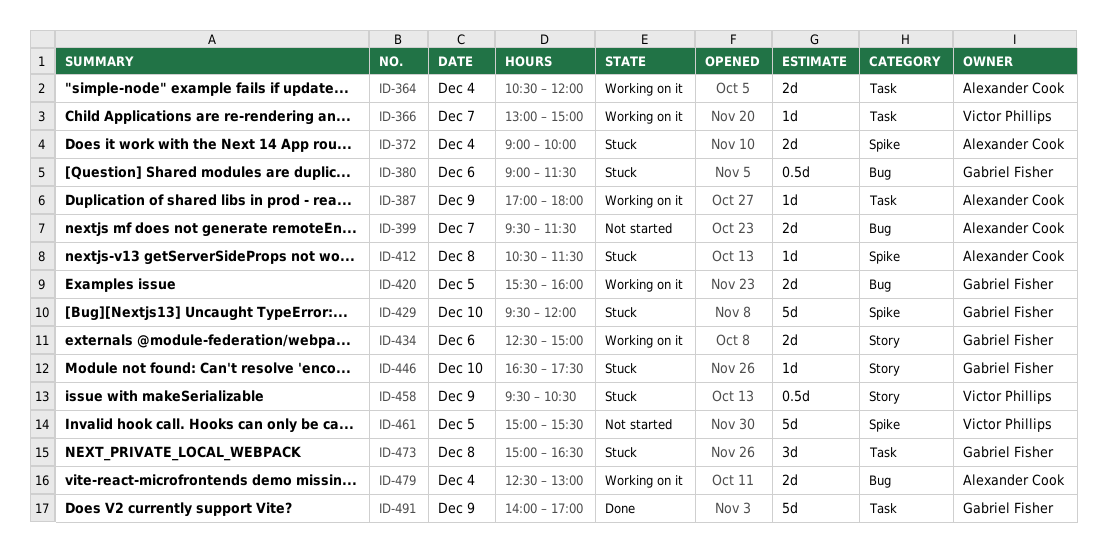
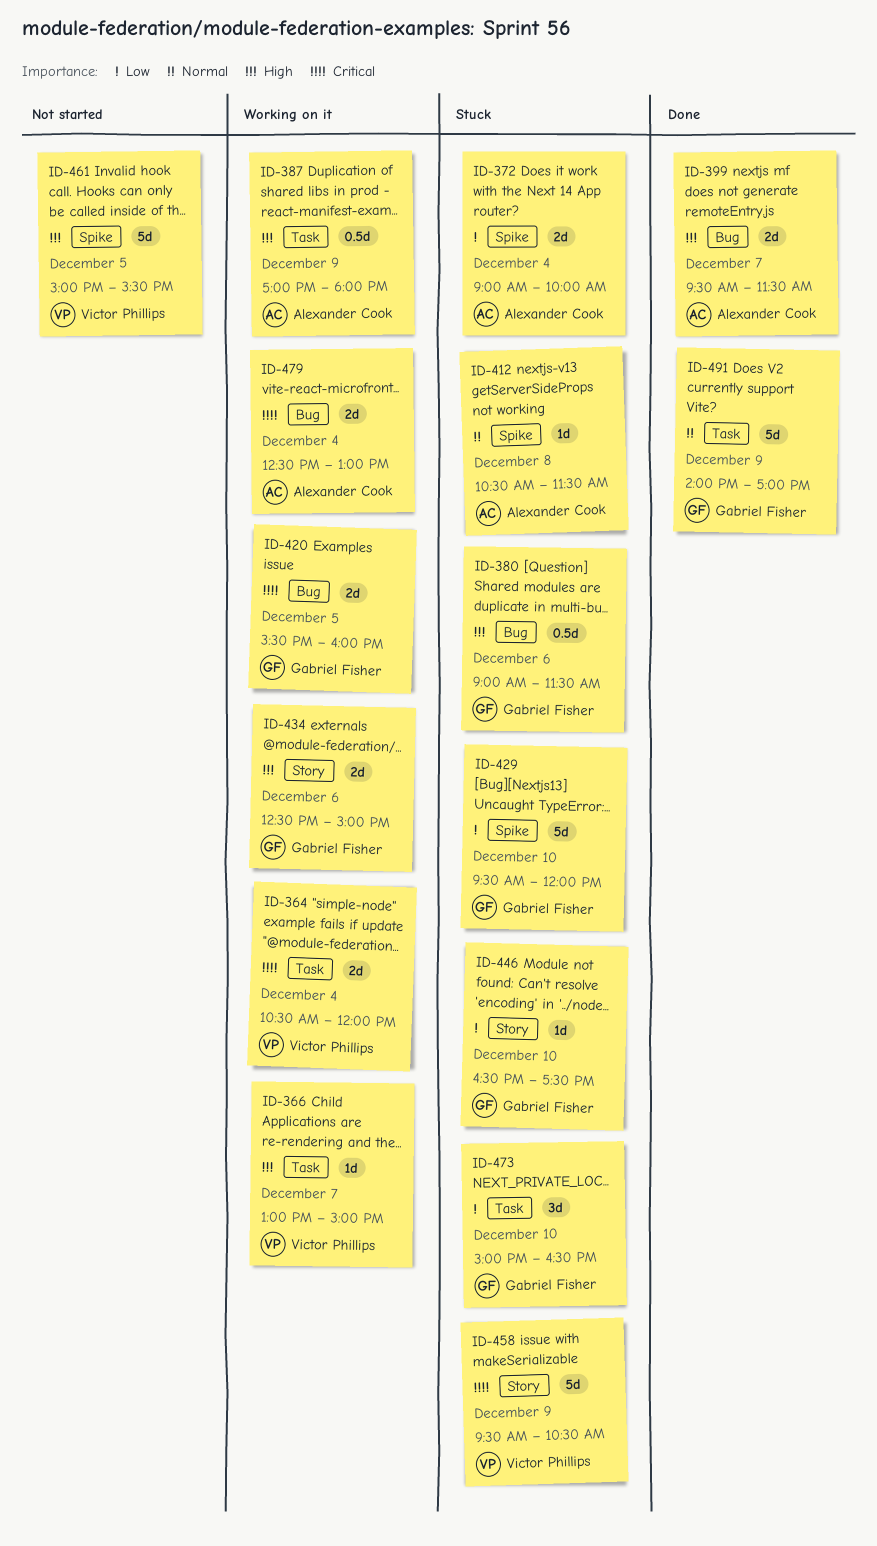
ID-364, owner: Alexander Cook -> Victor Phillips
ID-387, estimate: 1d -> 0.5d
ID-399, status: Not started -> Done
ID-458, estimate: 0.5d -> 5d
ID-473, day: Dec 8 -> Dec 10

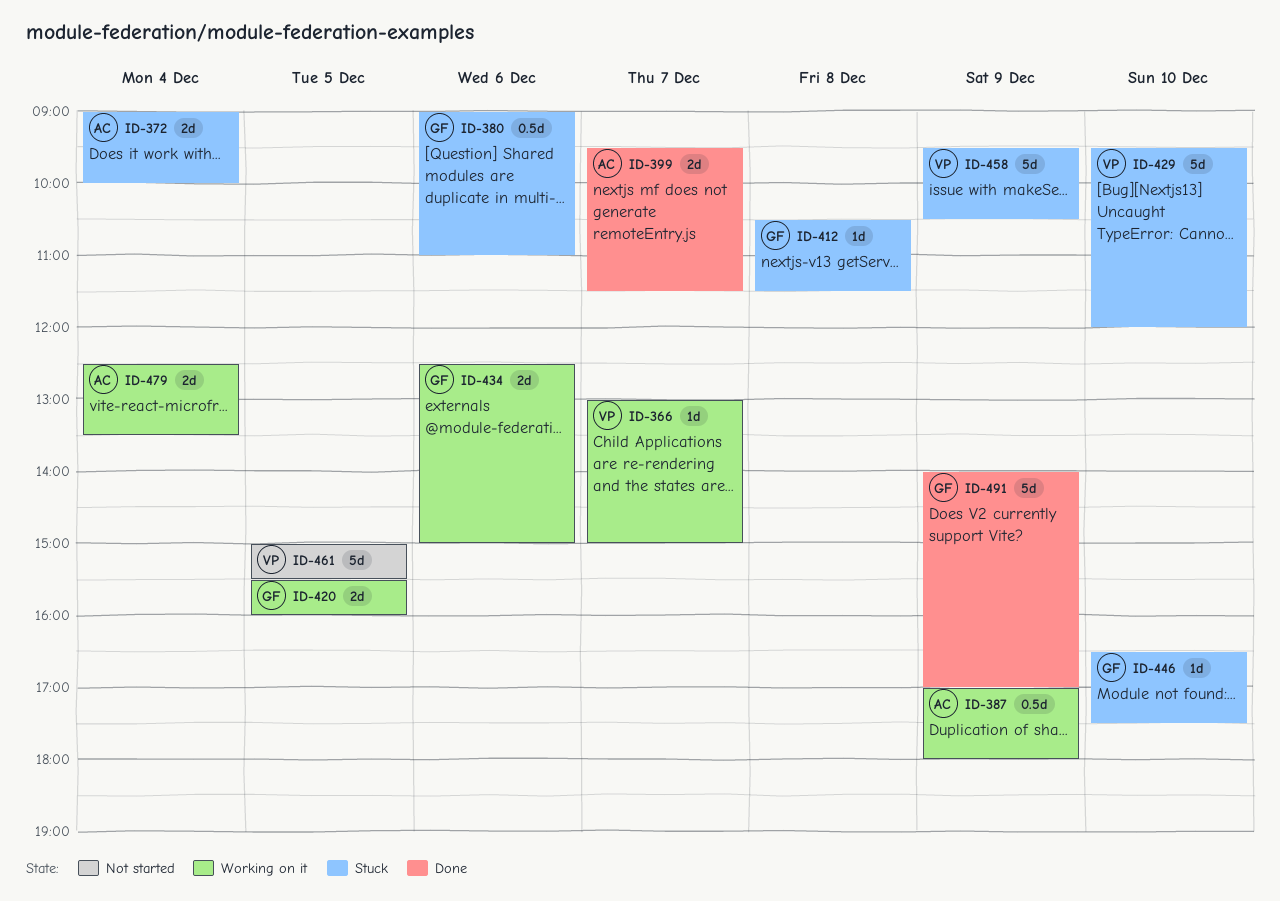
ID-364: present -> none
ID-380, ends: 11:30 -> 11:00
ID-412, owner: Alexander Cook -> Gabriel Fisher
ID-429, owner: Gabriel Fisher -> Victor Phillips
ID-473: present -> none
ID-479, ends: 13:00 -> 13:30

